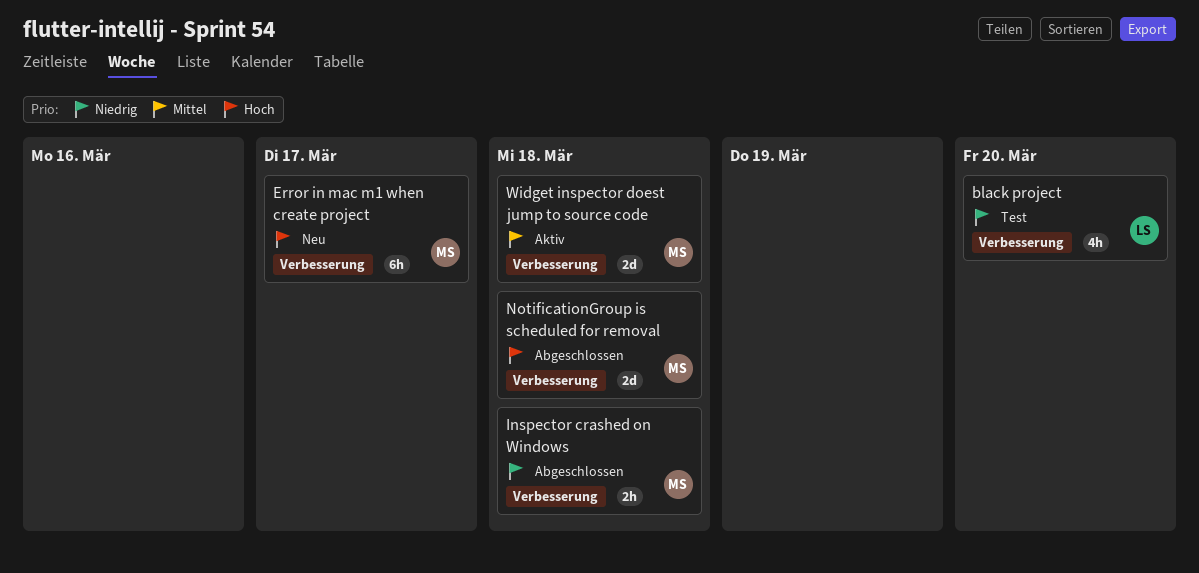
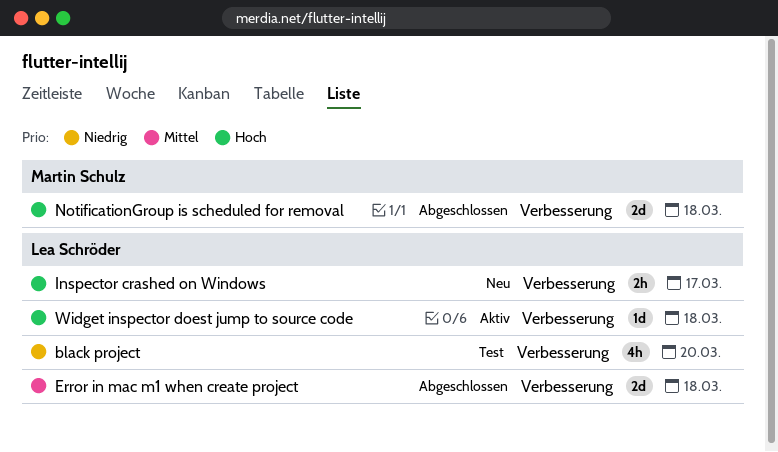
Error in mac m1 when create project, status: Neu -> Abgeschlossen
Error in mac m1 when create project, owner: Martin Schulz -> Lea Schröder
Error in mac m1 when create project, priority: Hoch -> Mittel
Error in mac m1 when create project, estimate: 6h -> 2d
Error in mac m1 when create project, due: Mar 17 -> Mar 18
Inspector crashed on Windows, status: Abgeschlossen -> Neu
Inspector crashed on Windows, owner: Martin Schulz -> Lea Schröder
Inspector crashed on Windows, priority: Niedrig -> Hoch
Inspector crashed on Windows, due: Mar 18 -> Mar 17
Widget inspector doest jump to source code, owner: Martin Schulz -> Lea Schröder
Widget inspector doest jump to source code, priority: Mittel -> Hoch
Widget inspector doest jump to source code, estimate: 2d -> 1d

